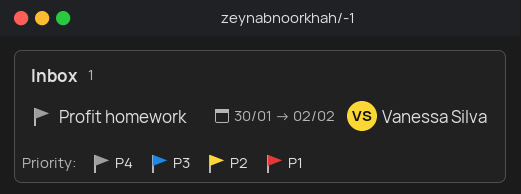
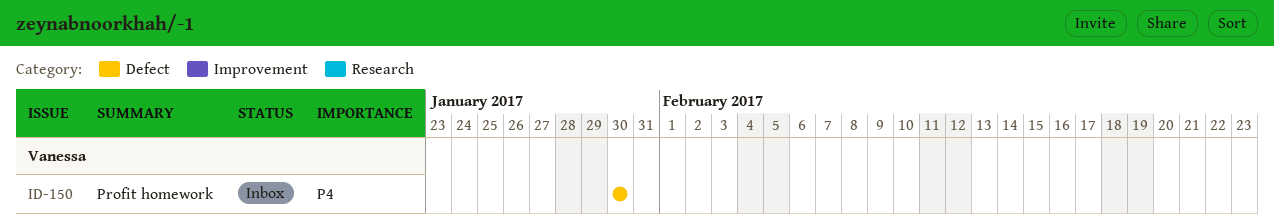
Profit homework, due: Feb 2 -> Jan 30

